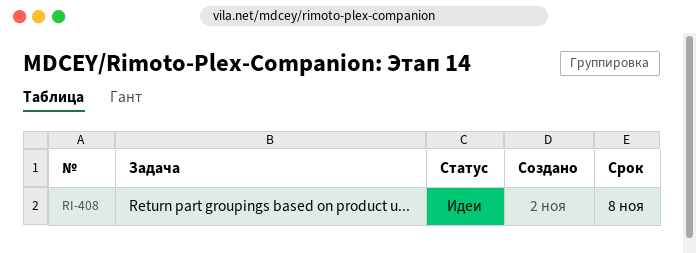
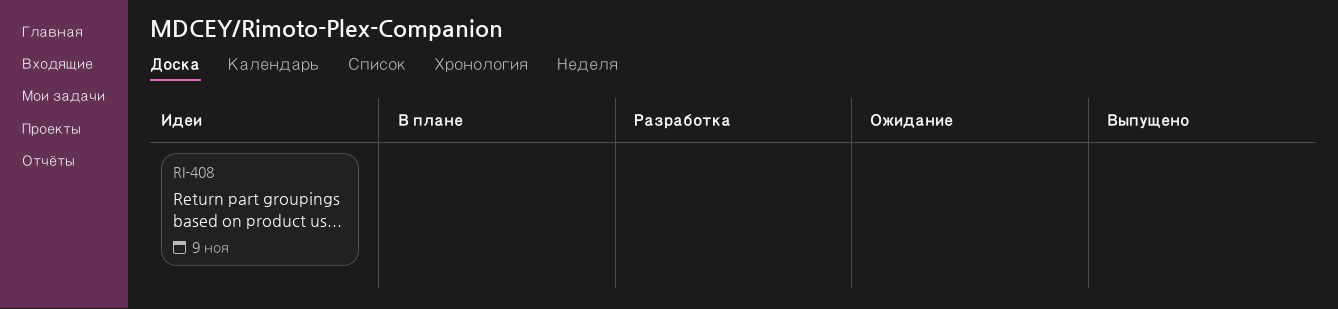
RI-408, due: Nov 8 -> Nov 9

